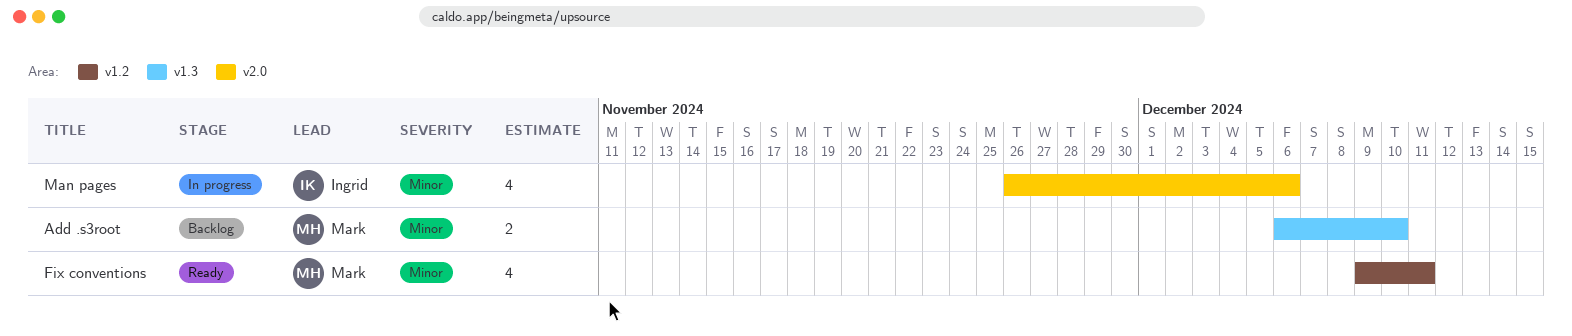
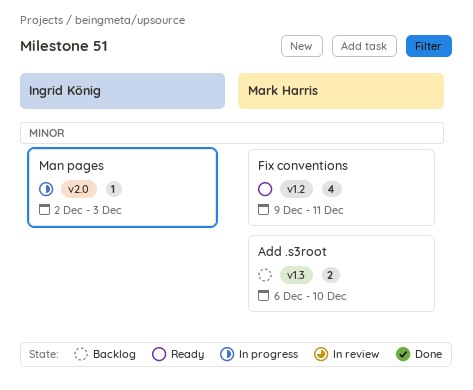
Man pages, estimate: 4 -> 1
Man pages, start: Nov 26 -> Dec 2
Man pages, due: Dec 6 -> Dec 3

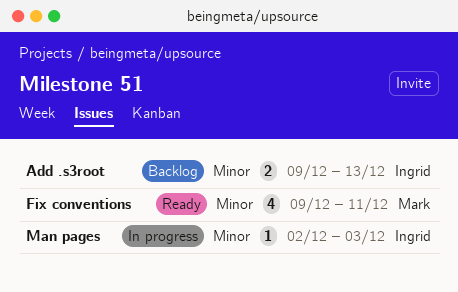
Add .s3root, owner: Mark Harris -> Ingrid König
Add .s3root, start: Dec 6 -> Dec 9
Add .s3root, due: Dec 10 -> Dec 13

